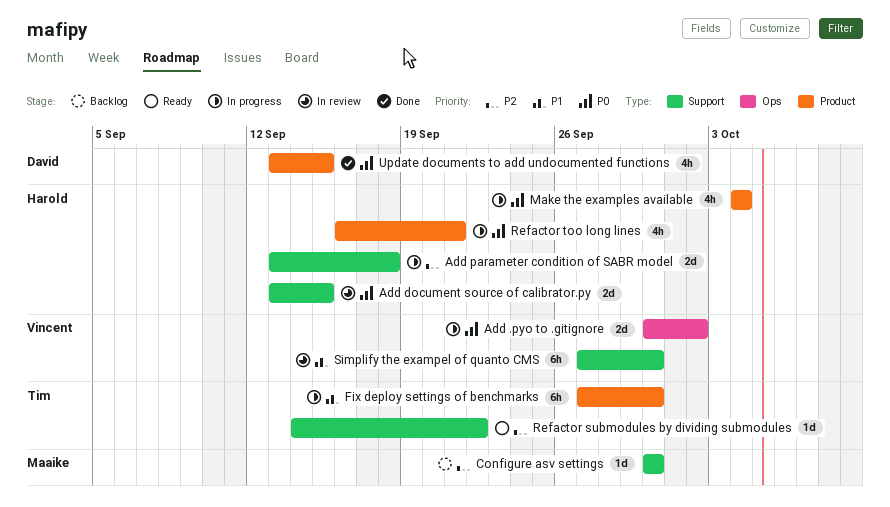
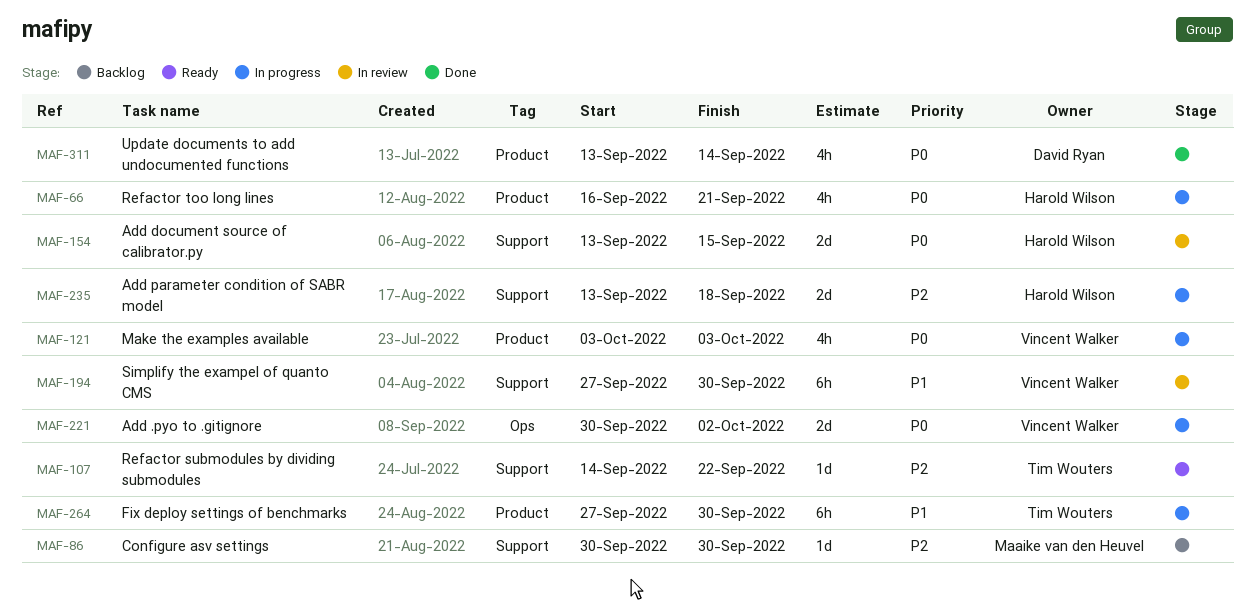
Make the examples available, owner: Harold Wilson -> Vincent Walker
Make the examples available, start: Oct 4 -> Oct 3
Make the examples available, due: Oct 4 -> Oct 3
Update documents to add undocumented functions, due: Sep 15 -> Sep 14

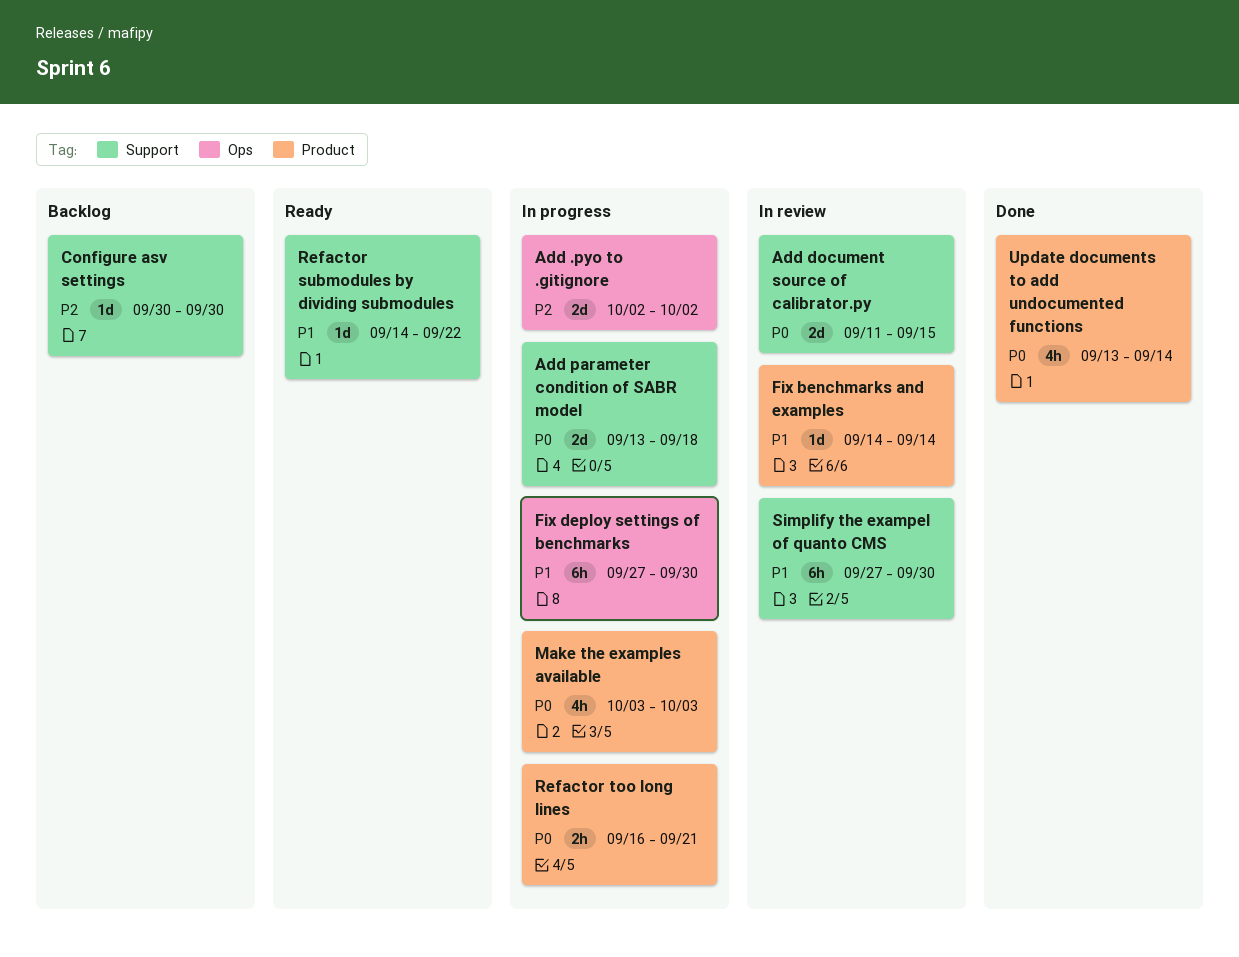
Add .pyo to .gitignore, priority: P0 -> P2
Add .pyo to .gitignore, start: Sep 30 -> Oct 2
Add document source of calibrator.py, start: Sep 13 -> Sep 11
Add parameter condition of SABR model, priority: P2 -> P0
Fix benchmarks and examples: none -> present
Fix deploy settings of benchmarks, label: Product -> Ops
Refactor submodules by dividing submodules, priority: P2 -> P1
Refactor too long lines, estimate: 4h -> 2h

